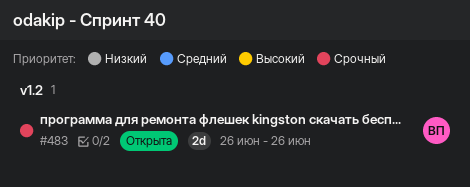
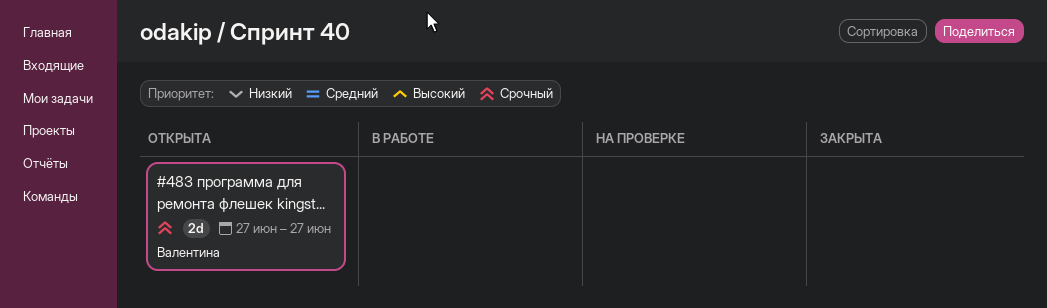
#483, start: Jun 26 -> Jun 27
#483, due: Jun 26 -> Jun 27

